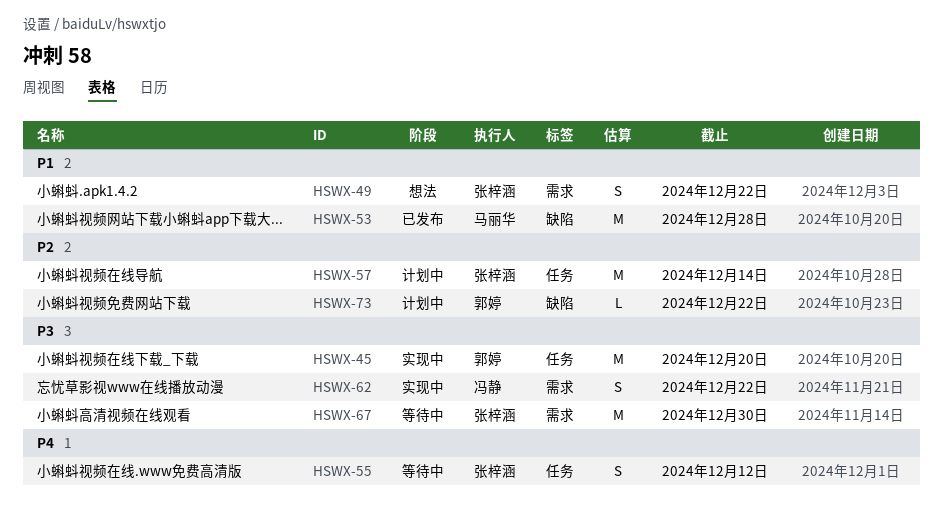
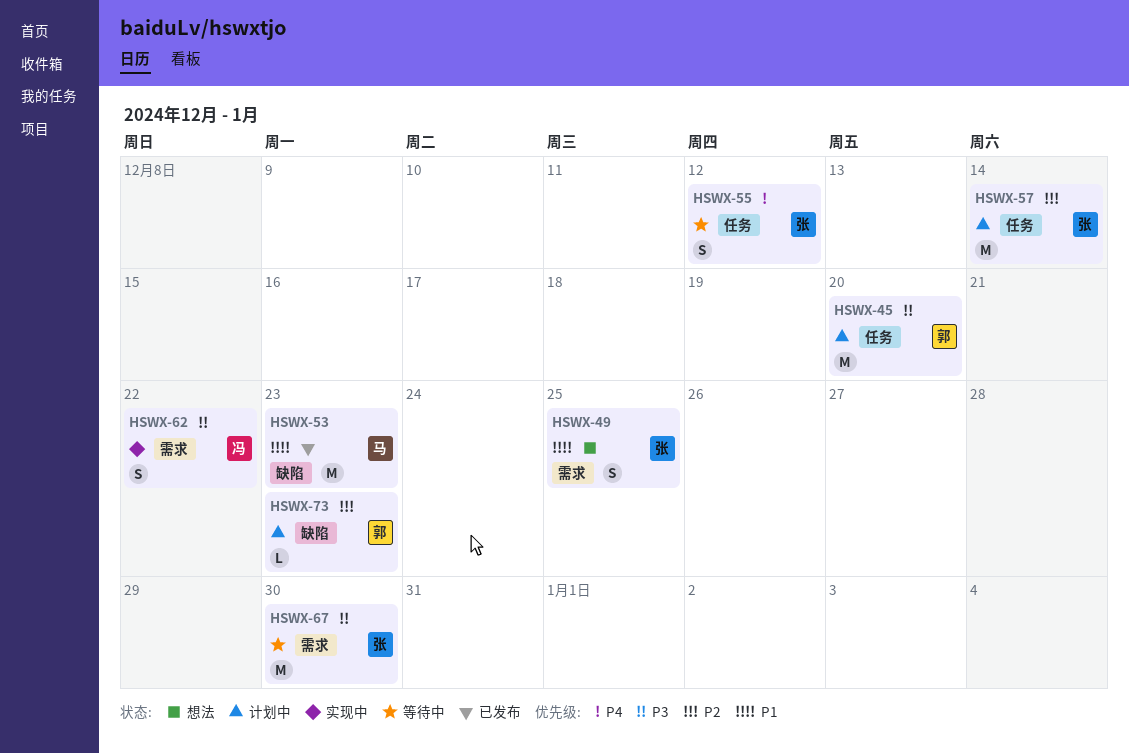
HSWX-45, status: 实现中 -> 计划中
HSWX-49, due: Dec 22 -> Dec 25
HSWX-53, due: Dec 28 -> Dec 23
HSWX-73, due: Dec 22 -> Dec 23

